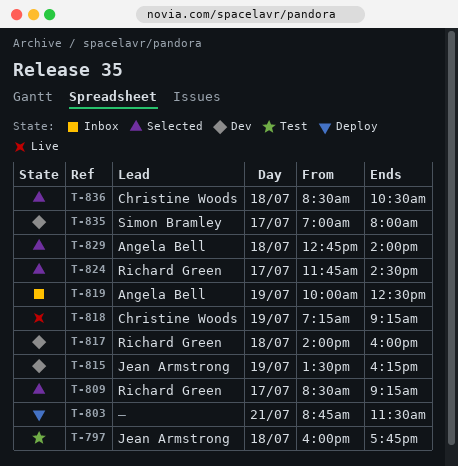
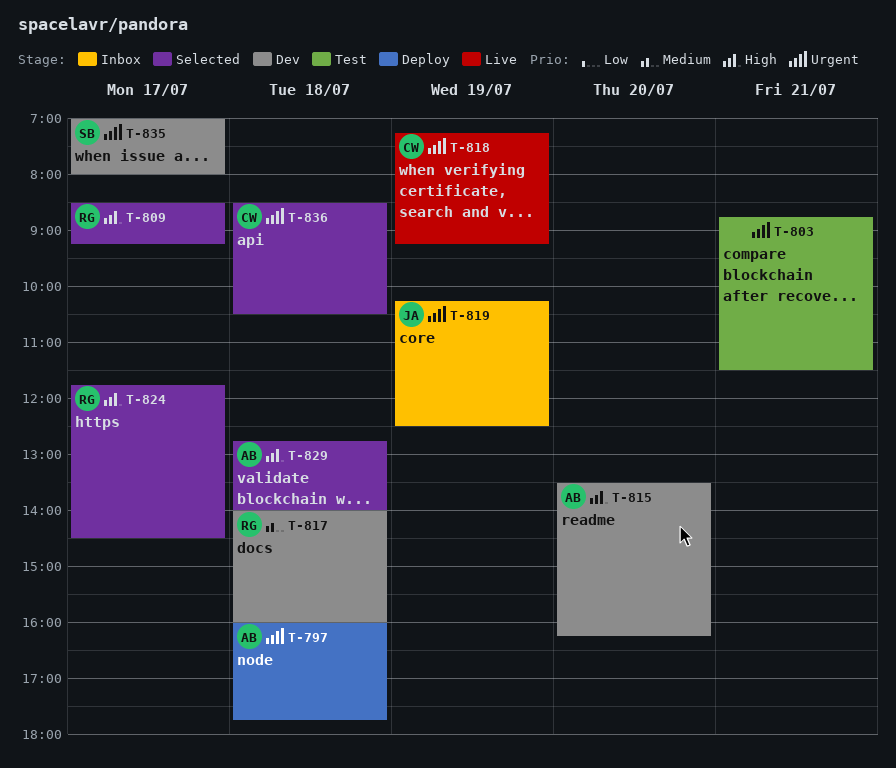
T-797, status: Test -> Deploy
T-797, owner: Jean Armstrong -> Angela Bell
T-803, status: Deploy -> Test
T-815, owner: Jean Armstrong -> Angela Bell
T-815, day: Jul 19 -> Jul 20
T-819, owner: Angela Bell -> Jean Armstrong
T-819, begins: 10:00 -> 10:15

